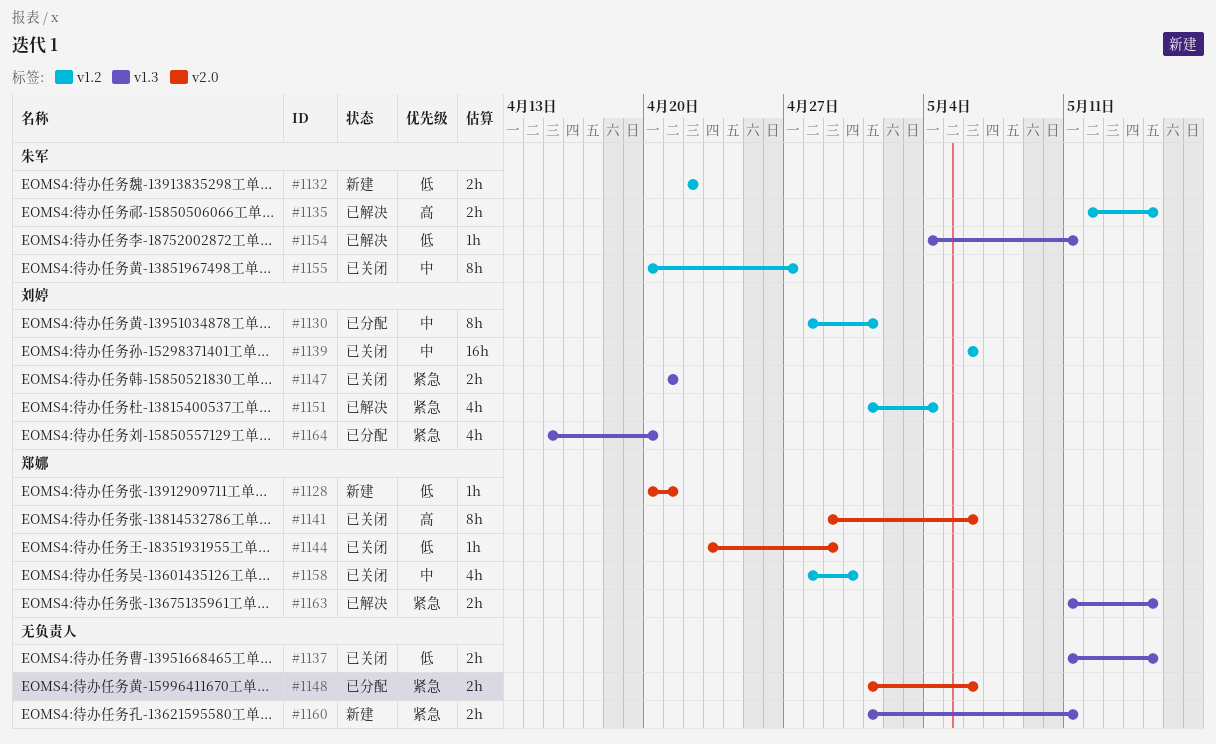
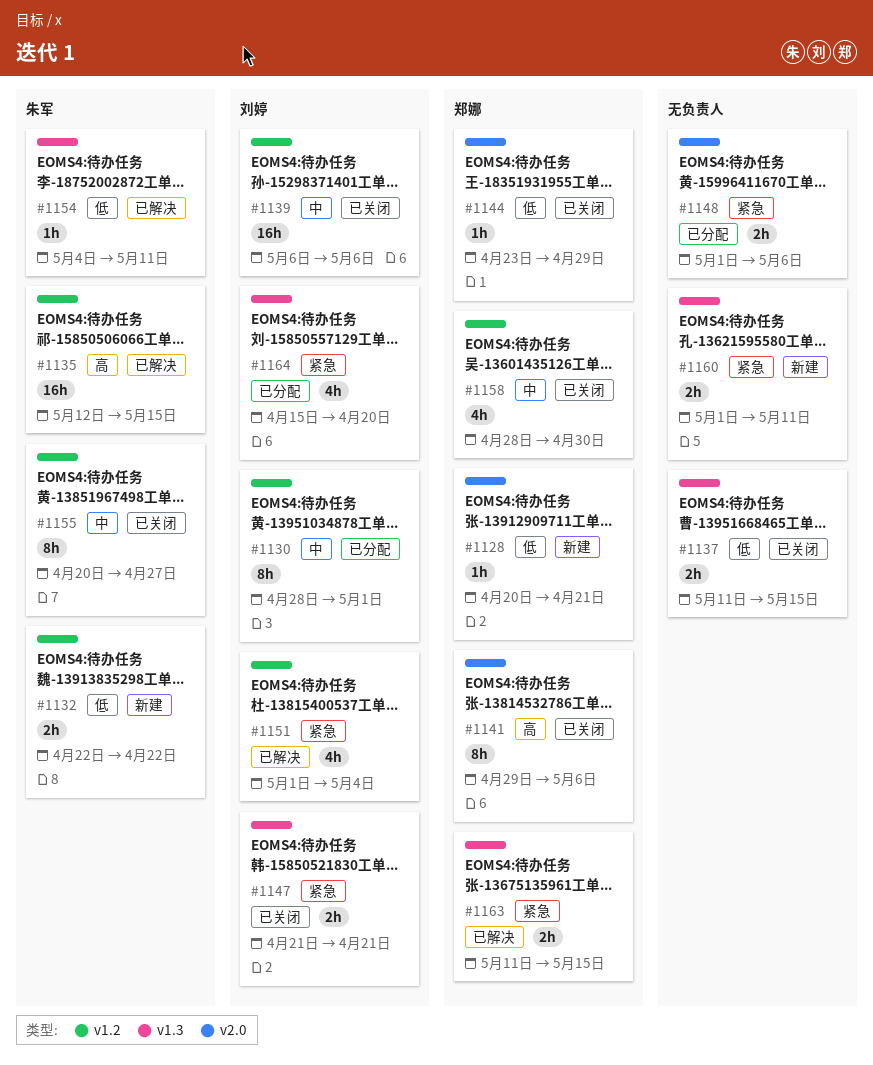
#1135, estimate: 2h -> 16h

